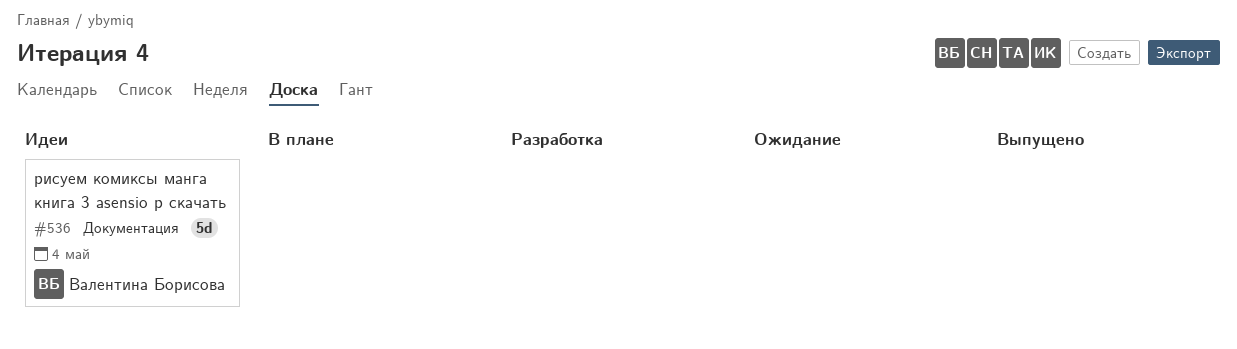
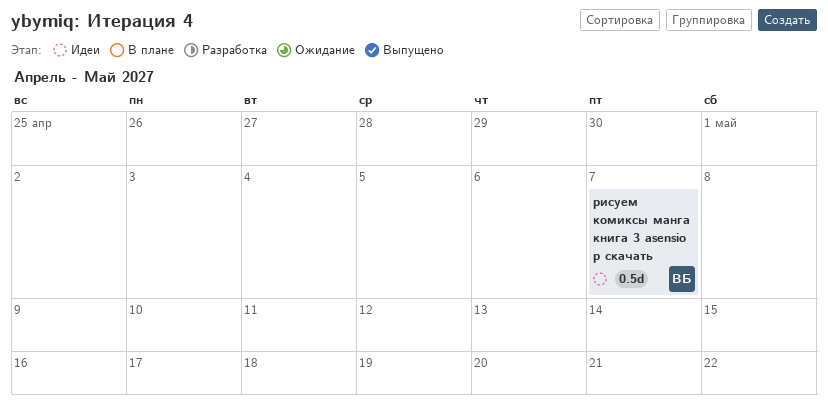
рисуем комиксы манга книга 3 asensio p скачать, estimate: 5d -> 0.5d
рисуем комиксы манга книга 3 asensio p скачать, due: May 4 -> May 7

